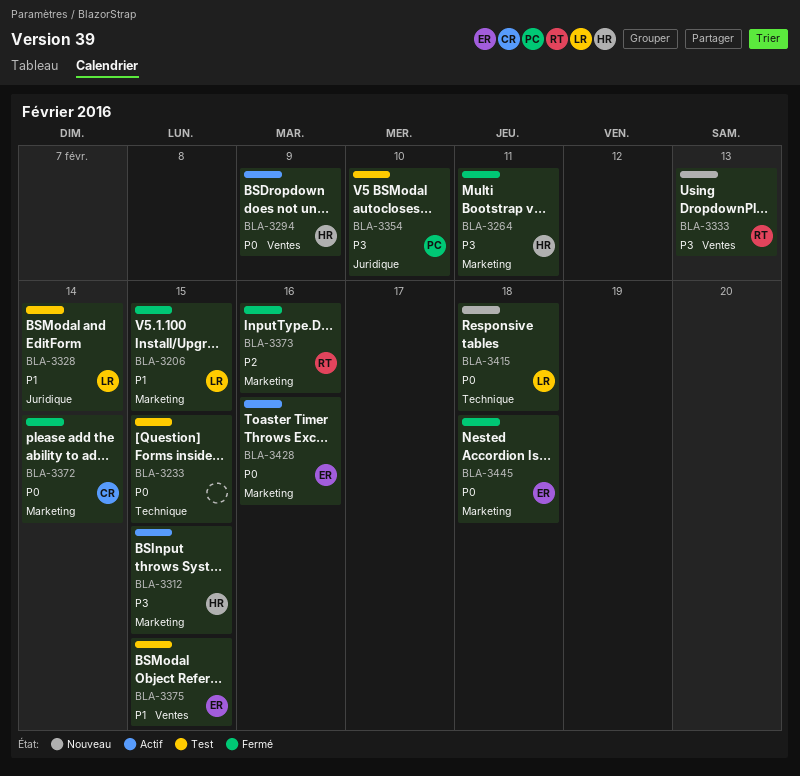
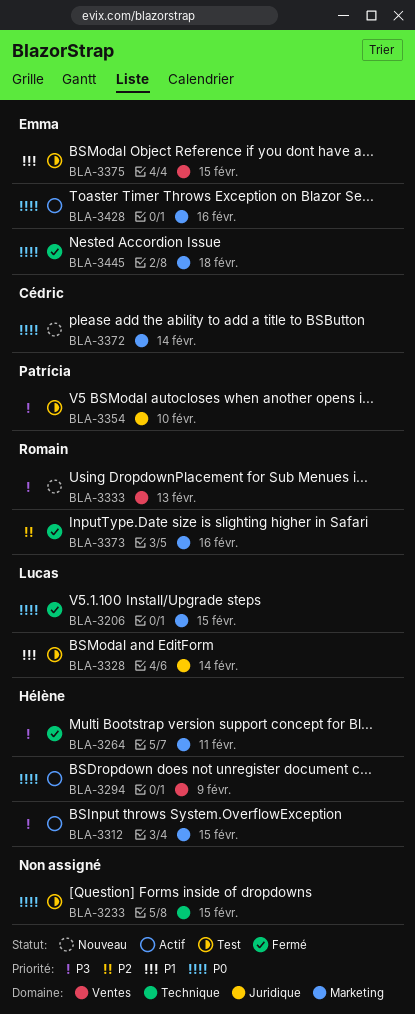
BLA-3206, priority: P1 -> P0
BLA-3372, status: Fermé -> Nouveau
BLA-3415: present -> none

